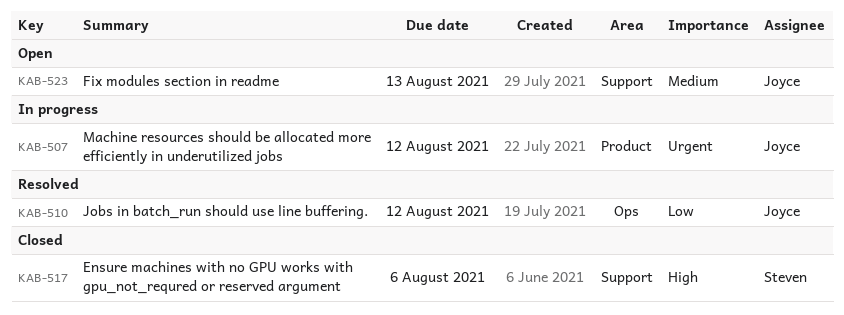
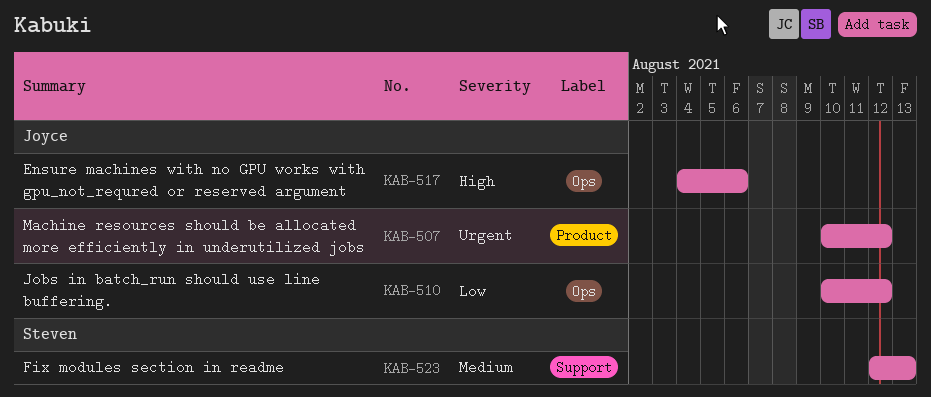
KAB-517, owner: Steven -> Joyce
KAB-517, label: Support -> Ops
KAB-523, owner: Joyce -> Steven

